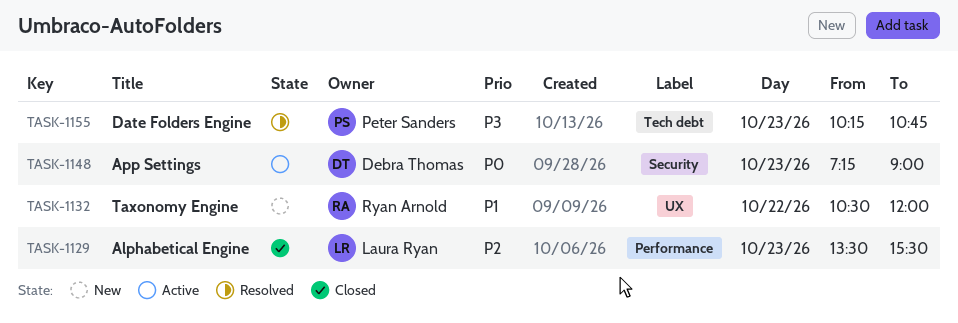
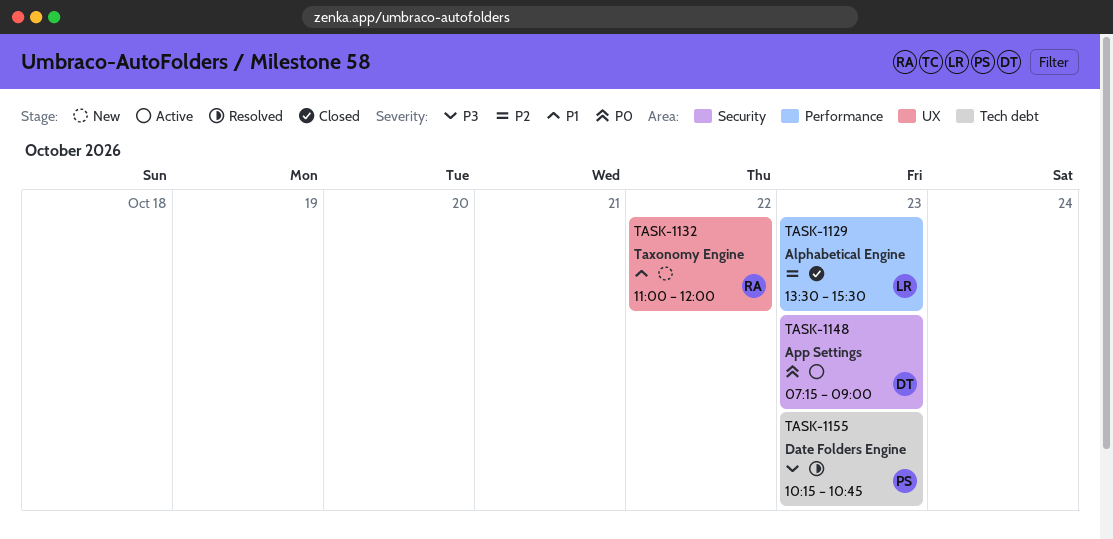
TASK-1132, begins: 10:30 -> 11:00

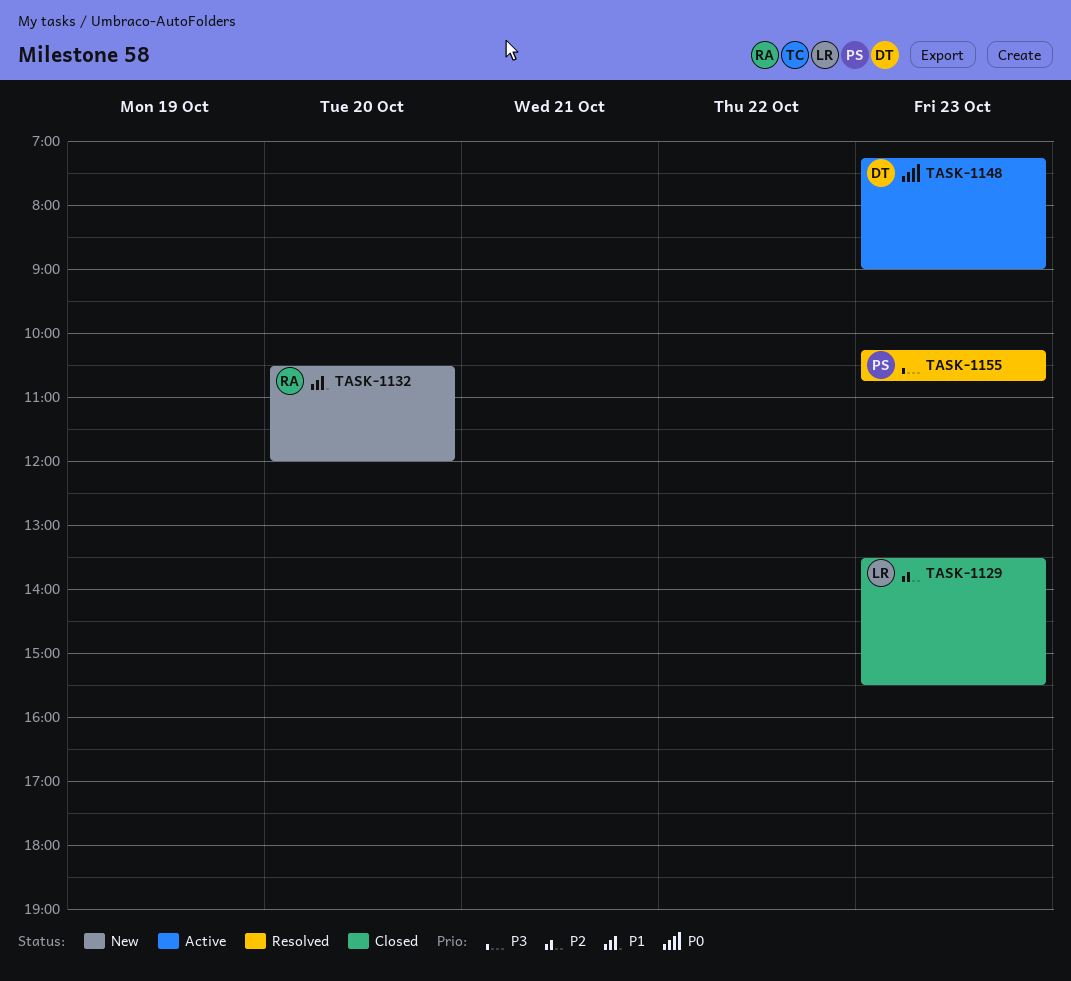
TASK-1132, day: Oct 22 -> Oct 20
TASK-1132, begins: 11:00 -> 10:30

